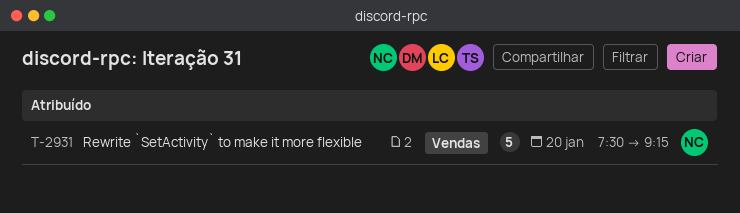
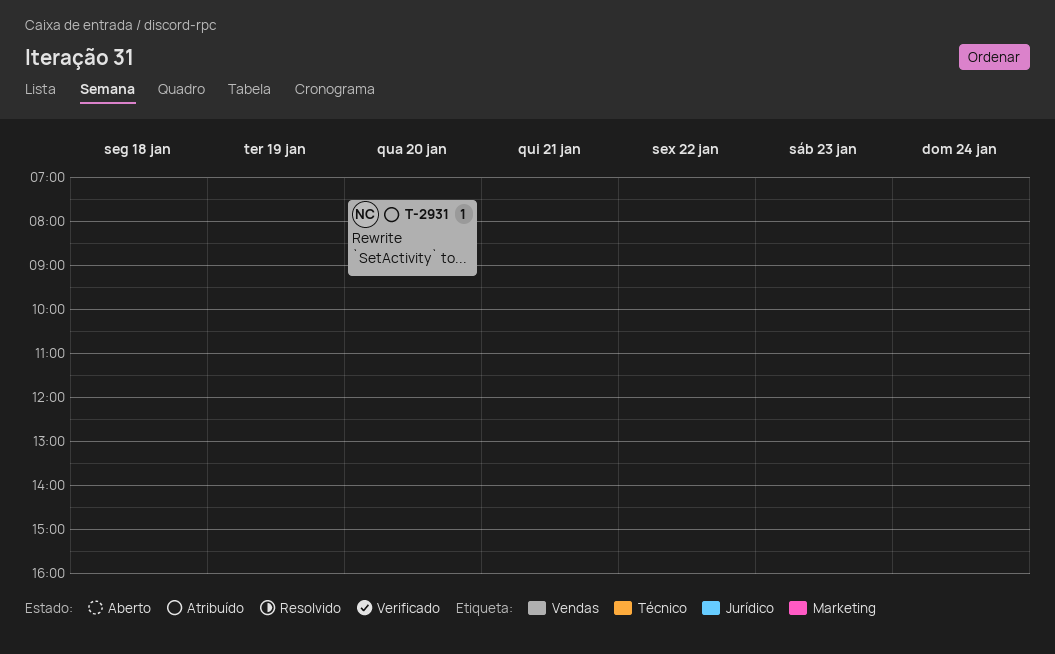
T-2931, estimate: 5 -> 1

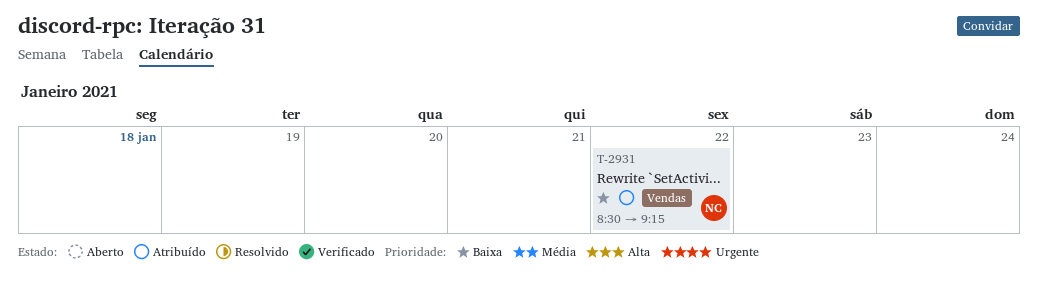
T-2931, day: Jan 20 -> Jan 22
T-2931, begins: 07:30 -> 08:30

